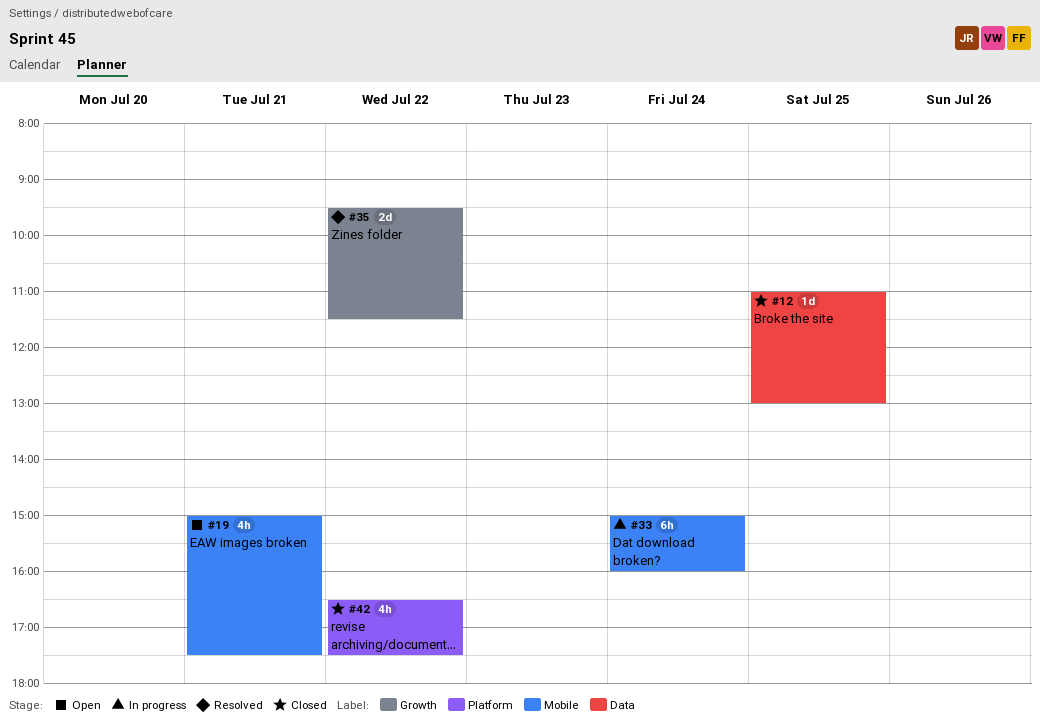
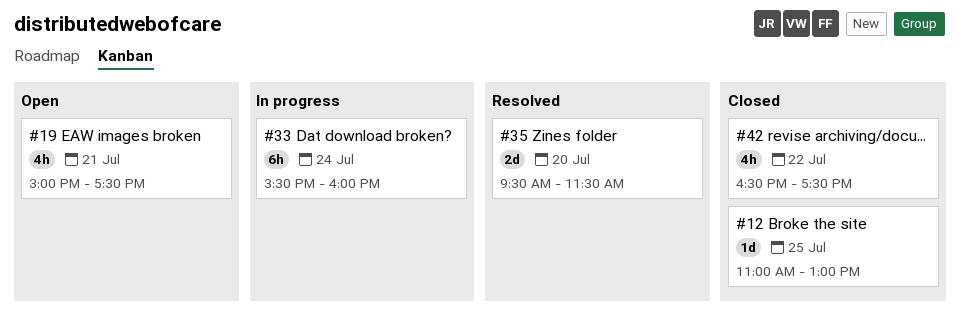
#33, begins: 15:00 -> 15:30
#35, day: Jul 22 -> Jul 20

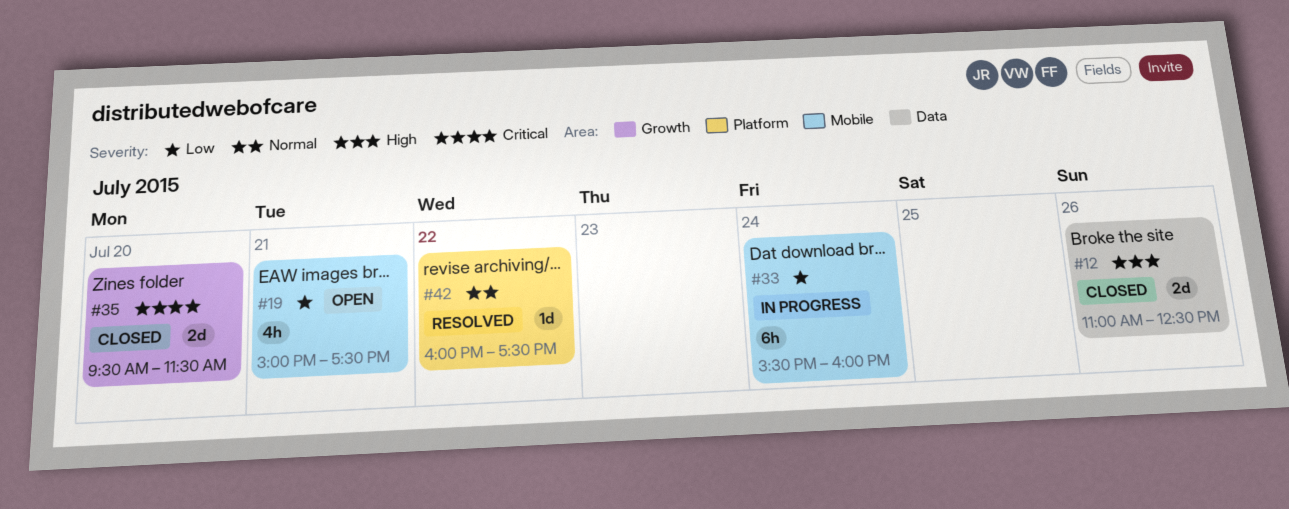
#12, estimate: 1d -> 2d
#12, day: Jul 25 -> Jul 26
#12, ends: 13:00 -> 12:30
#35, status: Resolved -> Closed
#42, status: Closed -> Resolved
#42, estimate: 4h -> 1d
#42, begins: 16:30 -> 16:00

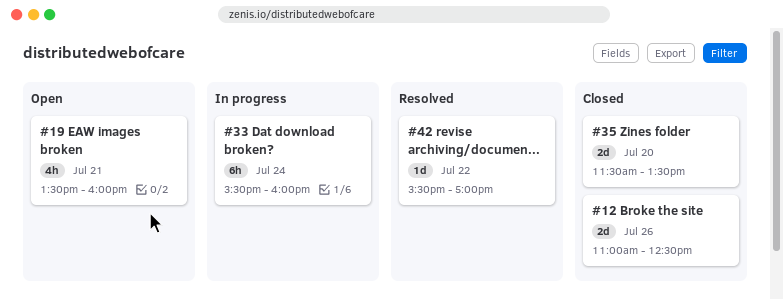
#19, begins: 15:00 -> 13:30
#19, ends: 17:30 -> 16:00
#35, begins: 09:30 -> 11:30
#35, ends: 11:30 -> 13:30
#42, begins: 16:00 -> 15:30
#42, ends: 17:30 -> 17:00

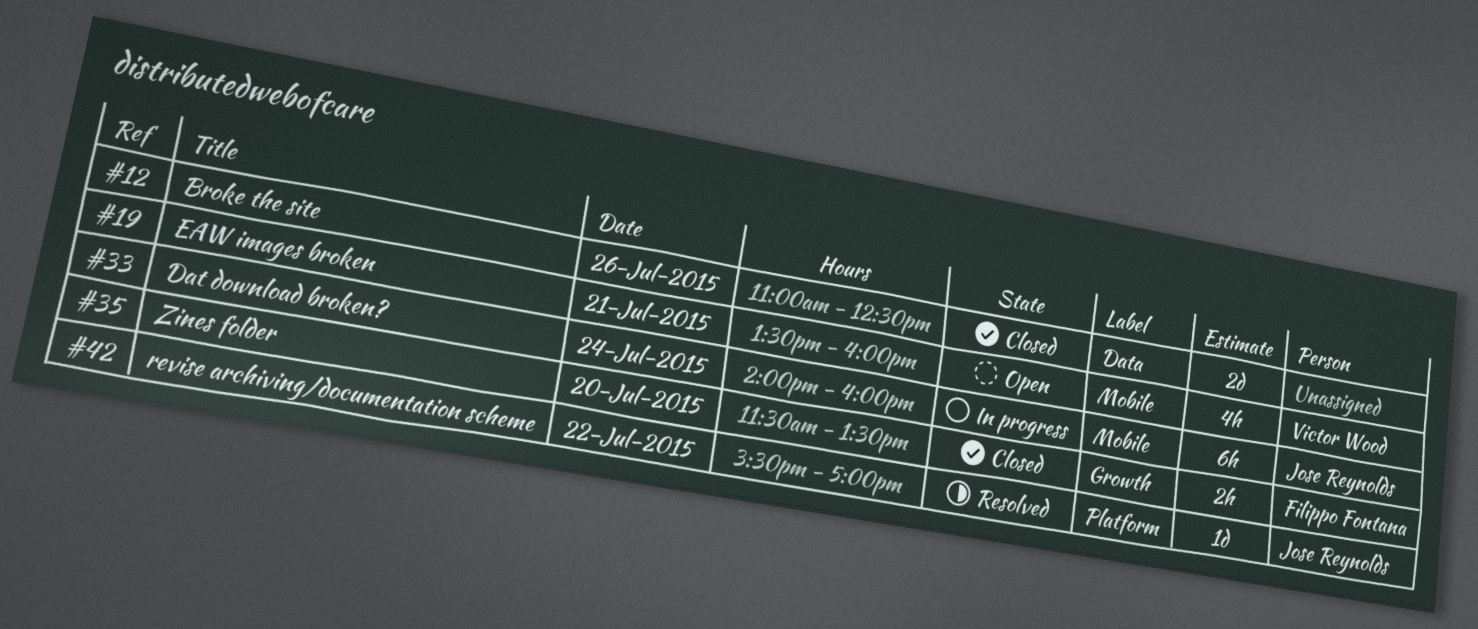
#33, begins: 15:30 -> 14:00
#35, estimate: 2d -> 2h

